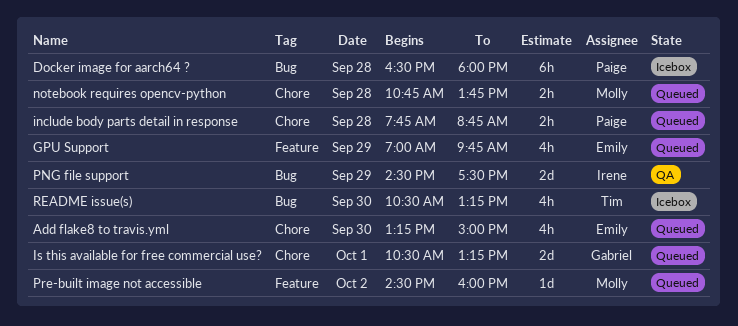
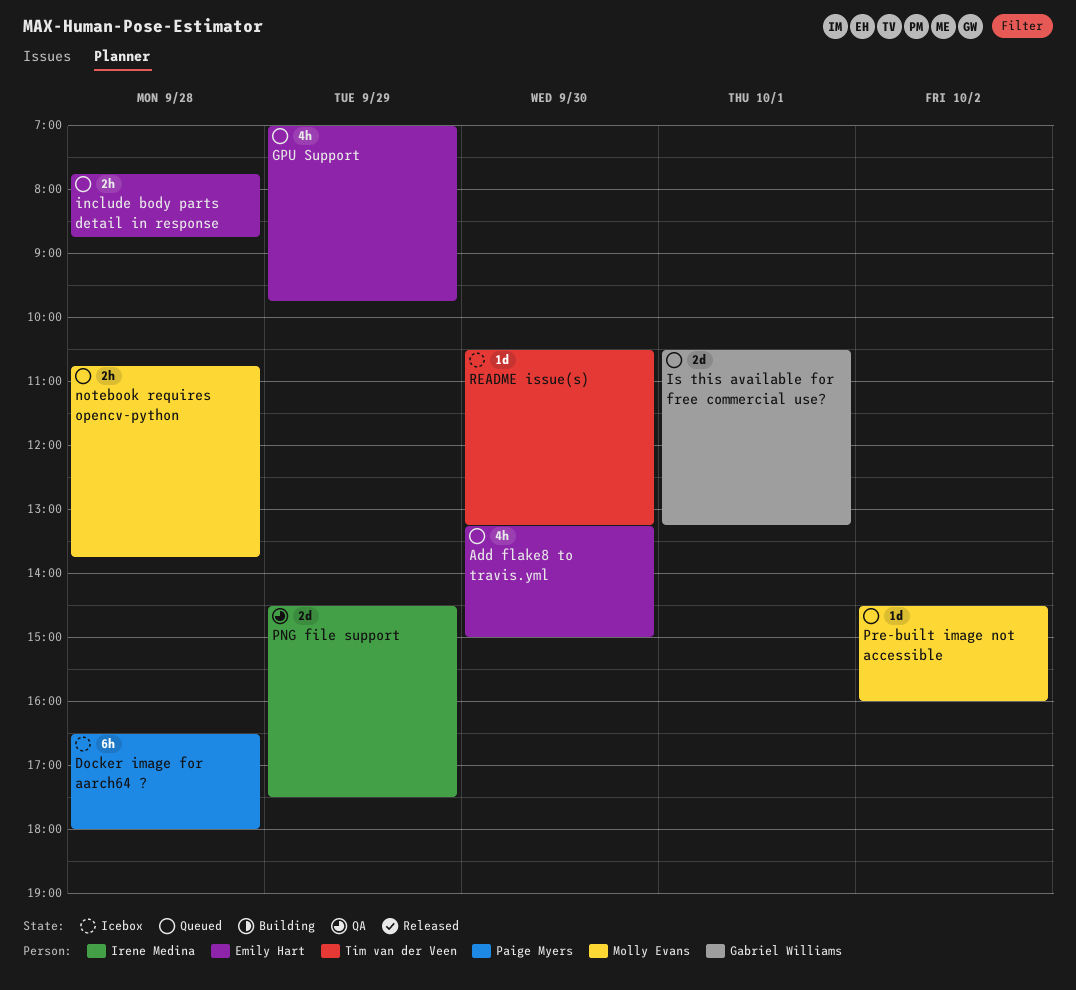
include body parts detail in response, owner: Paige Myers -> Emily Hart
README issue(s), estimate: 4h -> 1d

